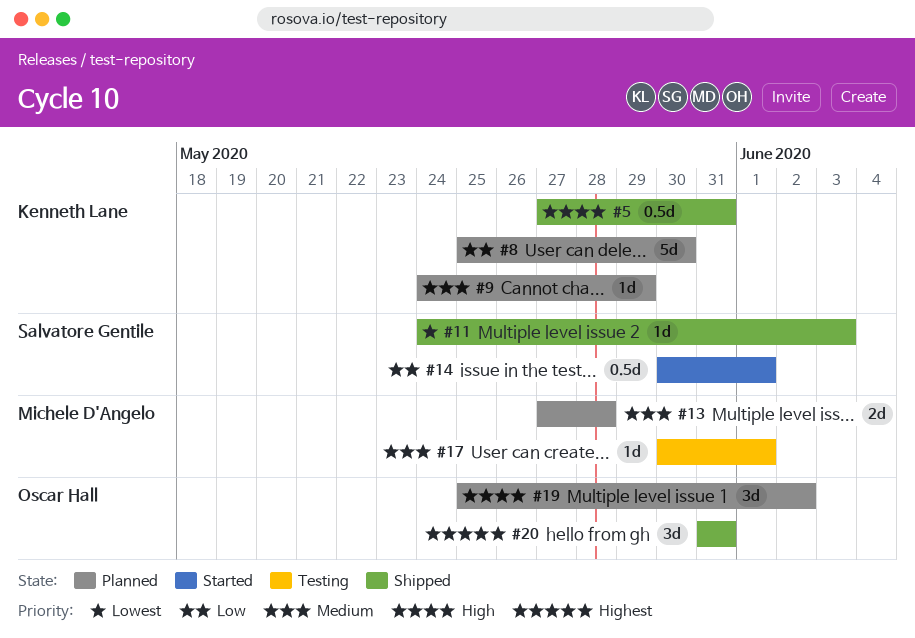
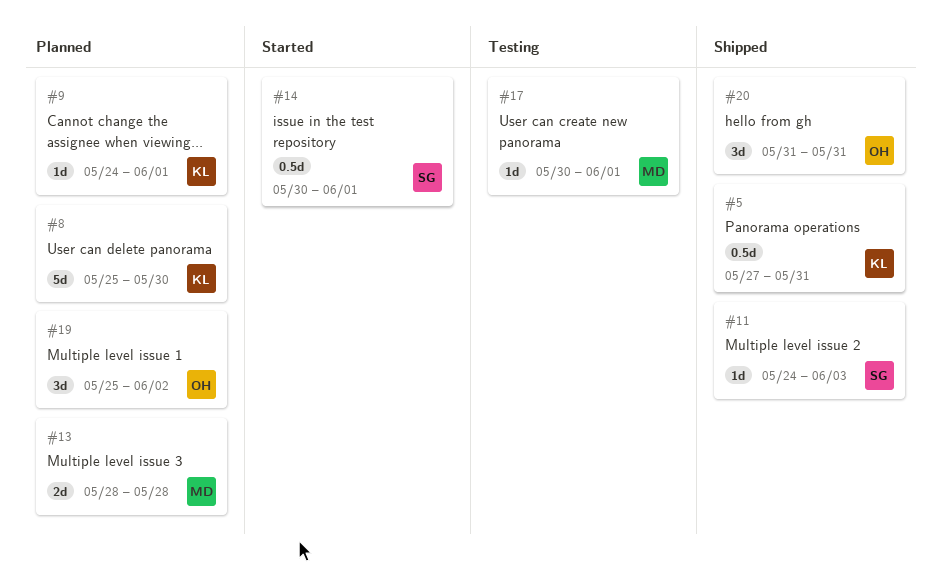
#9, due: May 29 -> Jun 1
#13, start: May 27 -> May 28

